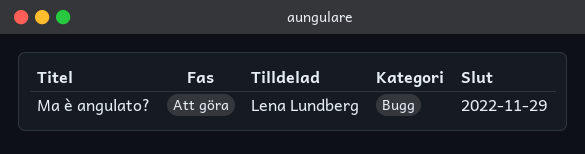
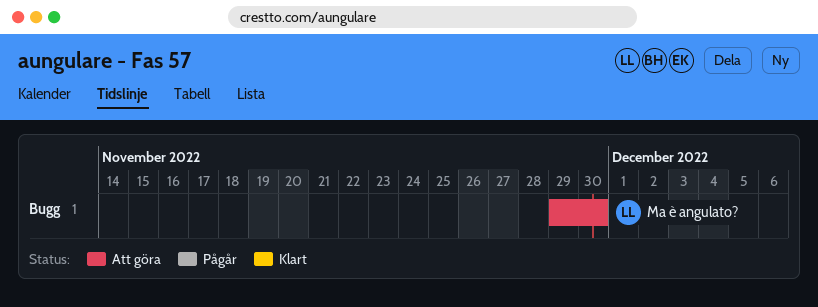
Ma è angulato?, due: Nov 29 -> Nov 30

